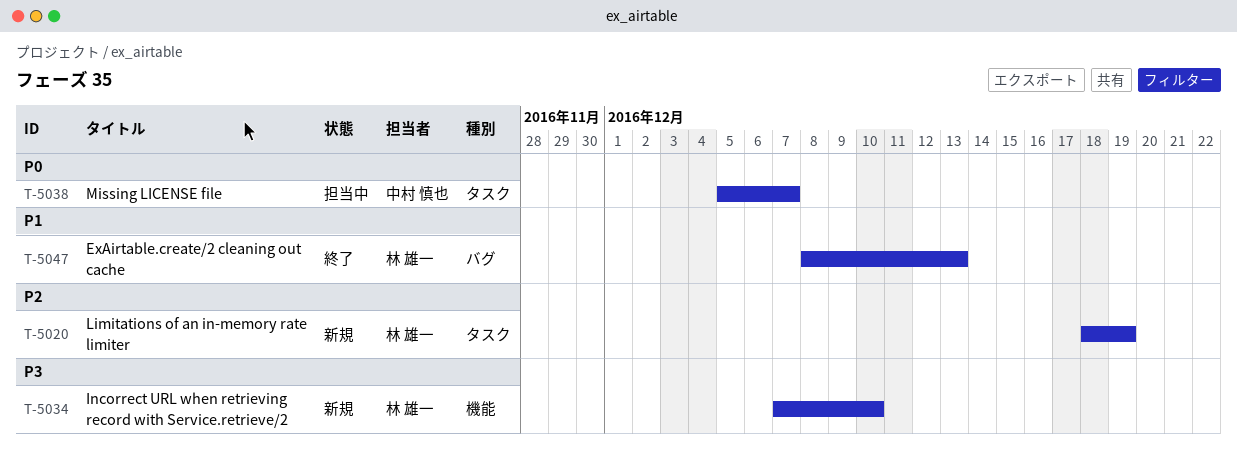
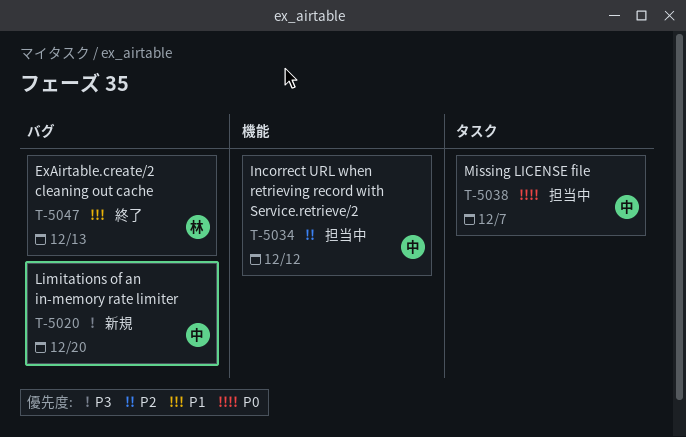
T-5020, owner: 林 雄一 -> 中村 慎也
T-5020, priority: P2 -> P3
T-5020, label: タスク -> バグ
T-5020, due: Dec 19 -> Dec 20
T-5034, status: 新規 -> 担当中
T-5034, owner: 林 雄一 -> 中村 慎也
T-5034, priority: P3 -> P2
T-5034, due: Dec 10 -> Dec 12

